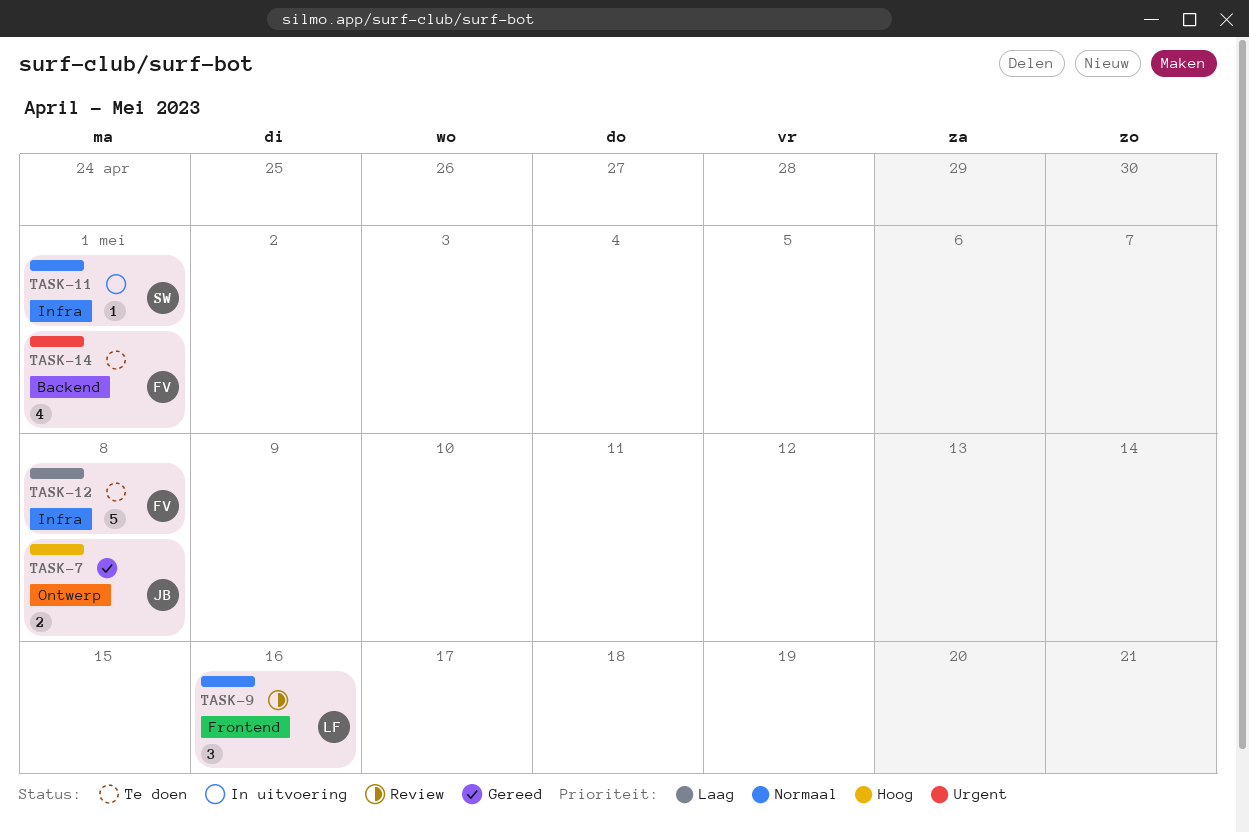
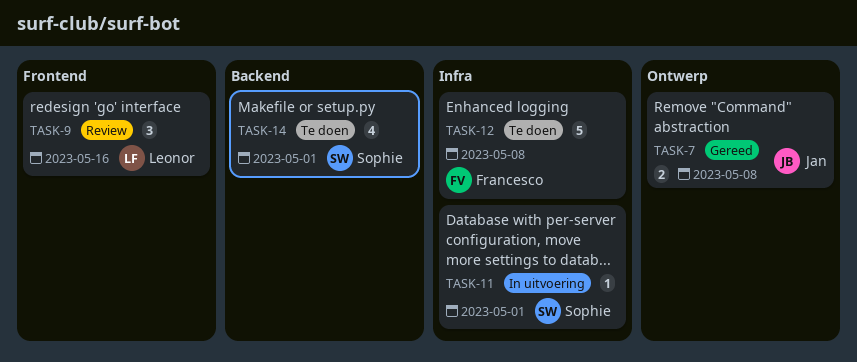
TASK-14, owner: Francesco -> Sophie

